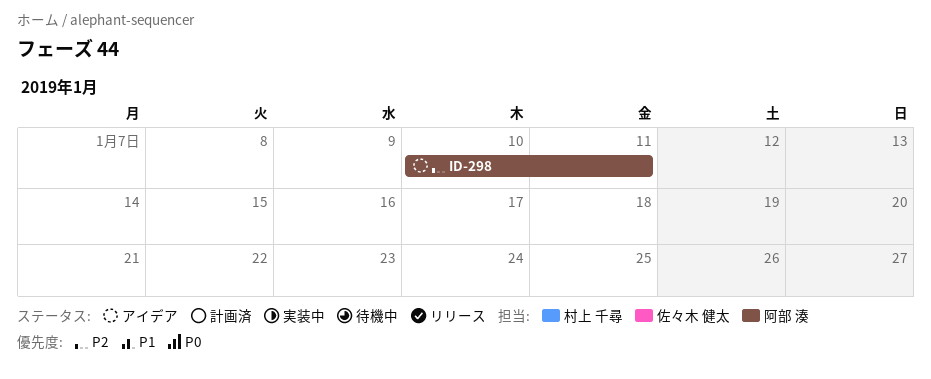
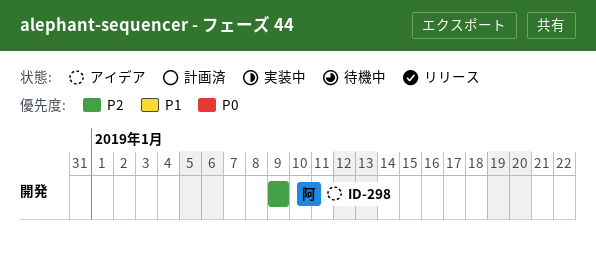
ID-298, start: Jan 10 -> Jan 9
ID-298, due: Jan 11 -> Jan 9

